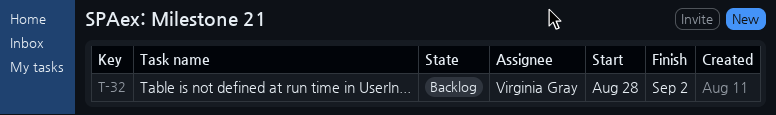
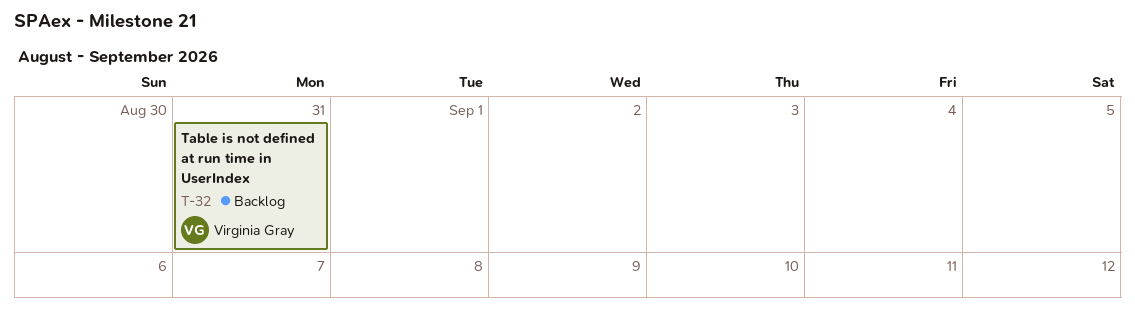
T-32, due: Sep 2 -> Aug 31

